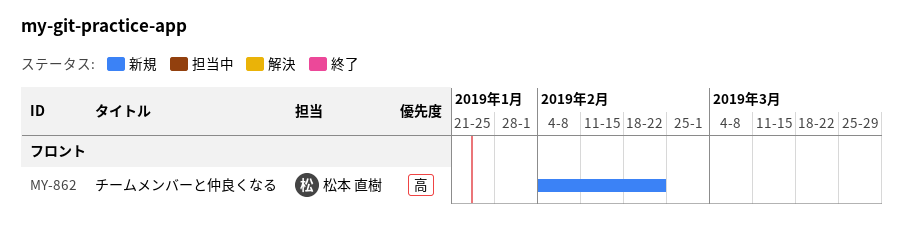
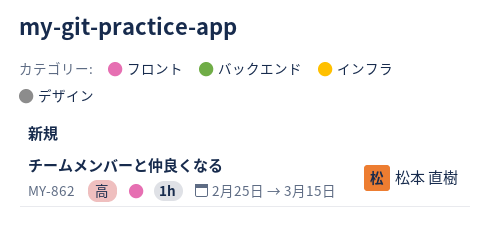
MY-862, start: Feb 4 -> Feb 25
MY-862, due: Feb 22 -> Mar 15

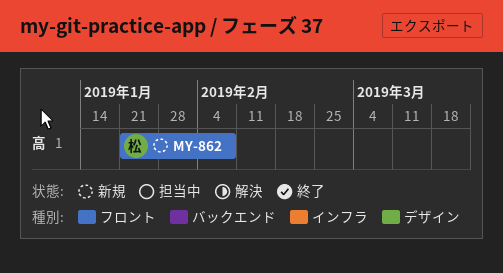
MY-862, start: Feb 25 -> Jan 21
MY-862, due: Mar 15 -> Feb 8

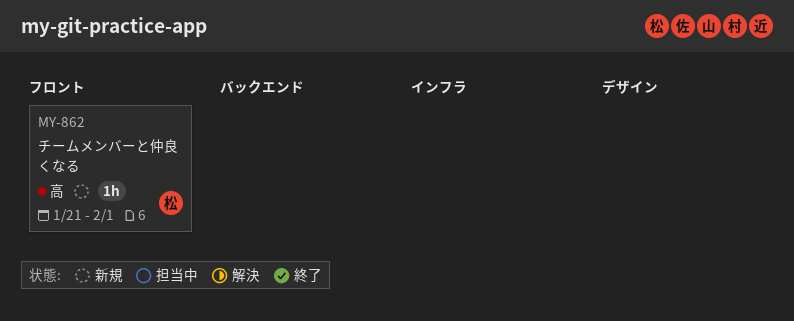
MY-862, due: Feb 8 -> Feb 1

